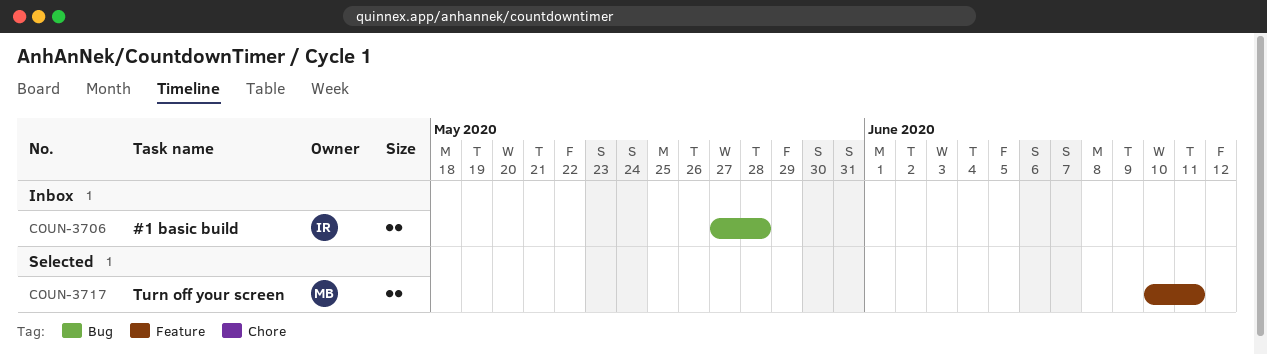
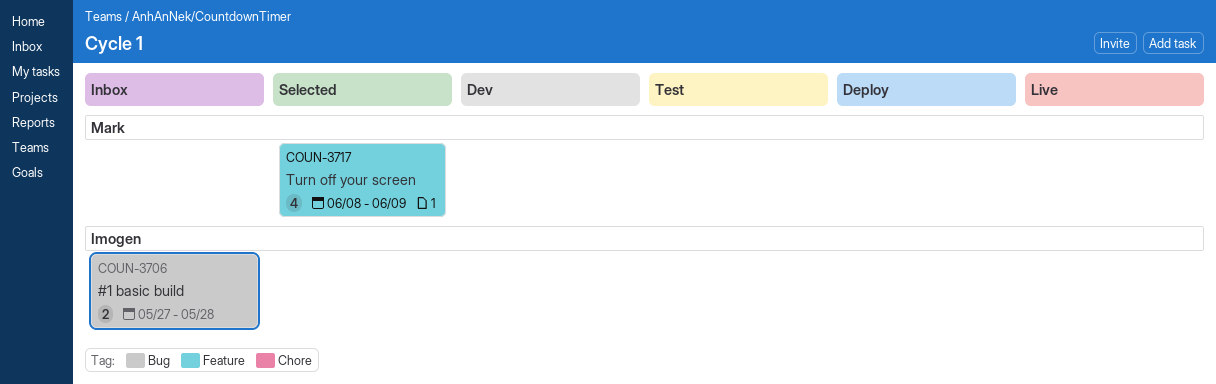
COUN-3717, estimate: 2 -> 4
COUN-3717, start: Jun 10 -> Jun 8
COUN-3717, due: Jun 11 -> Jun 9

